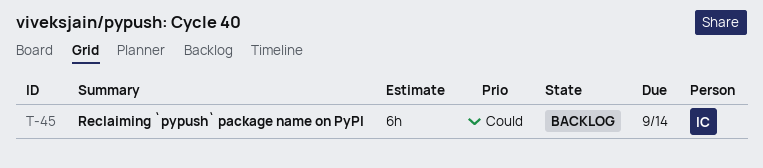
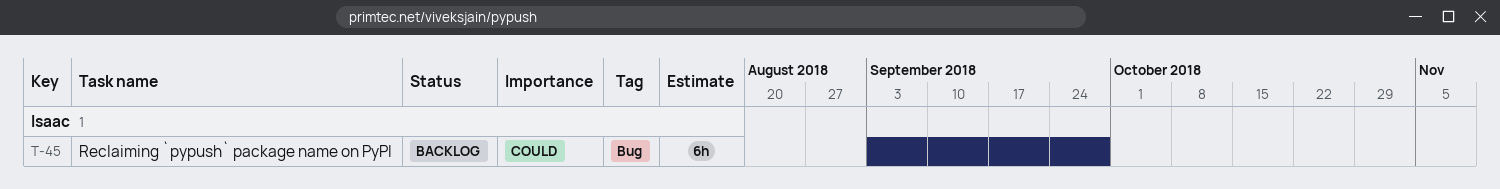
T-45, due: Sep 14 -> Sep 28

